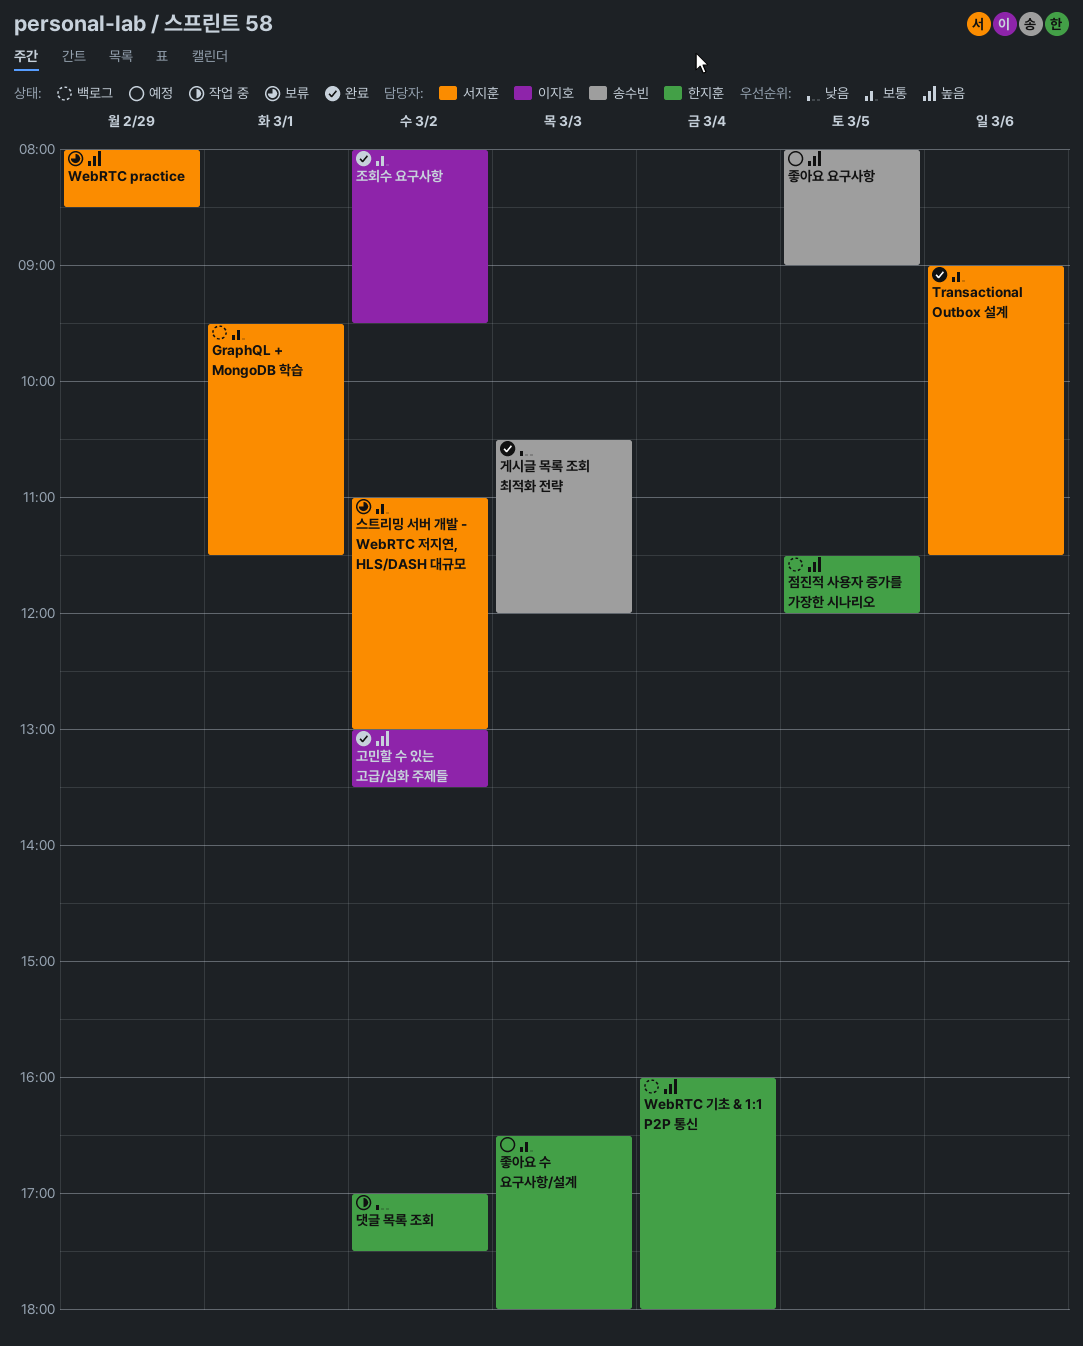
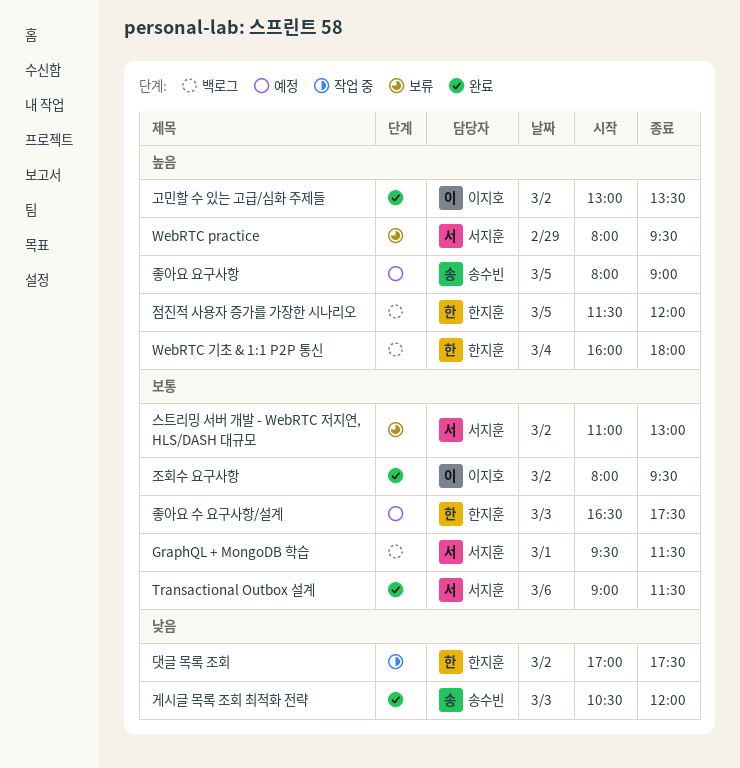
WebRTC practice, ends: 08:30 -> 09:30
좋아요 수 요구사항/설계, ends: 18:00 -> 17:30

